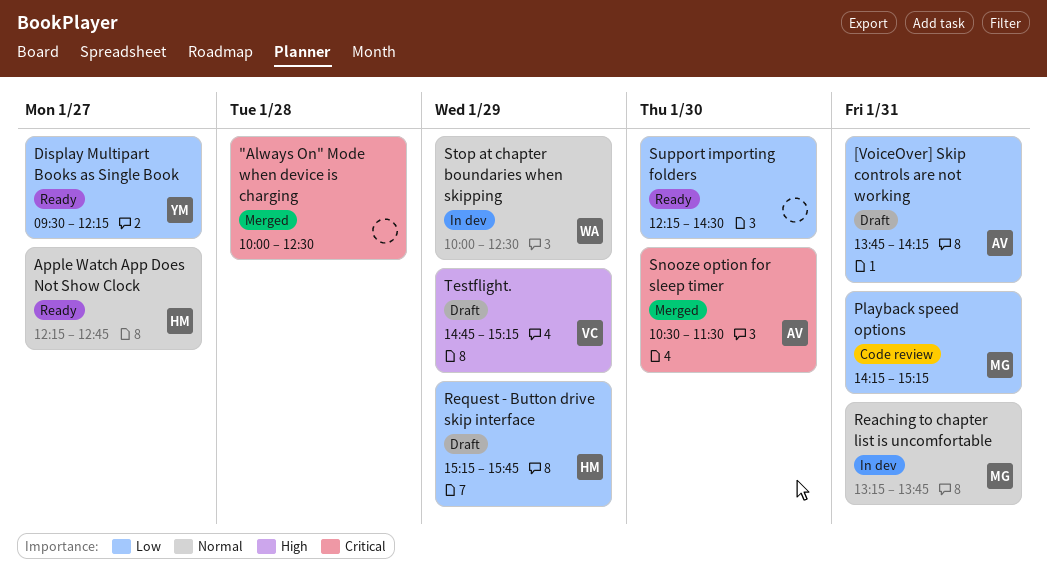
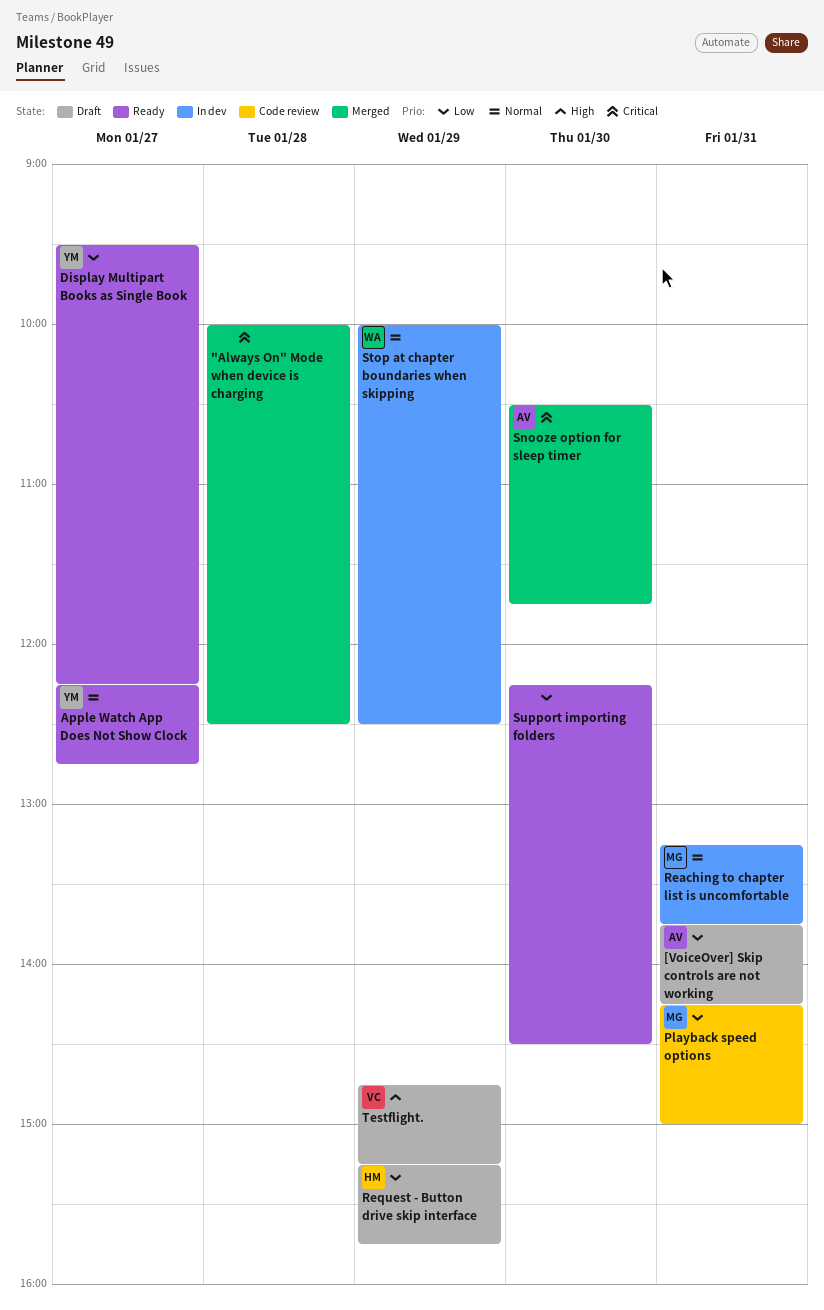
Apple Watch App Does Not Show Clock, owner: HM -> YM
Playback speed options, ends: 15:15 -> 15:00
Snooze option for sleep timer, ends: 11:30 -> 11:45

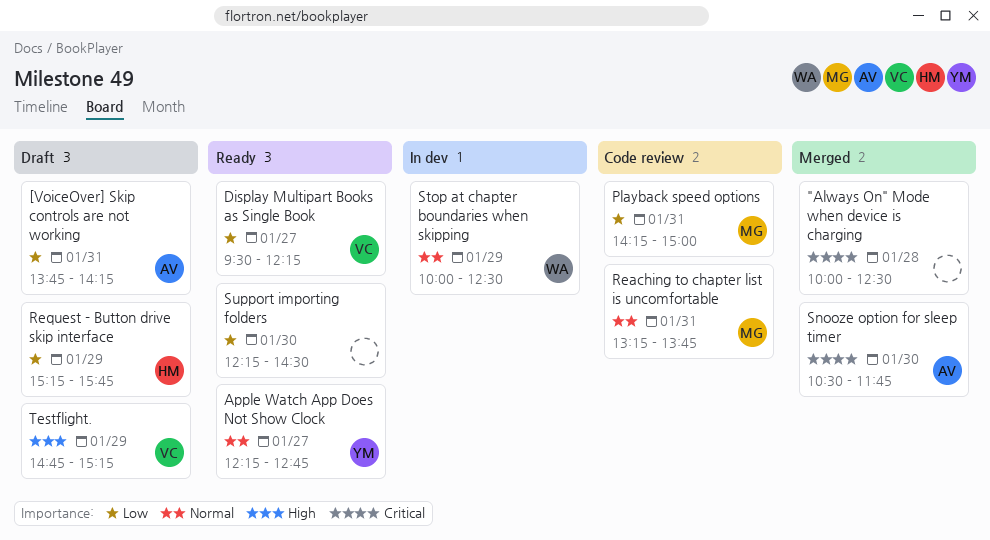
Display Multipart Books as Single Book, owner: YM -> VC
Reaching to chapter list is uncomfortable, status: In dev -> Code review

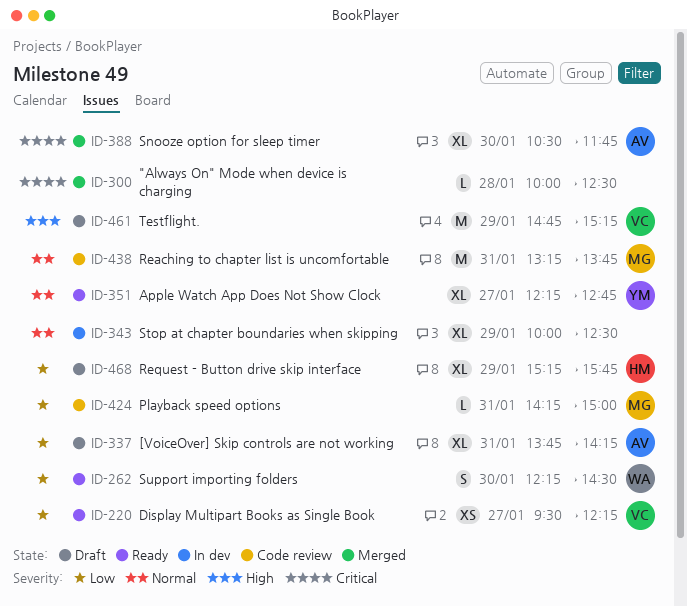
Stop at chapter boundaries when skipping, owner: WA -> none
Support importing folders, owner: none -> WA

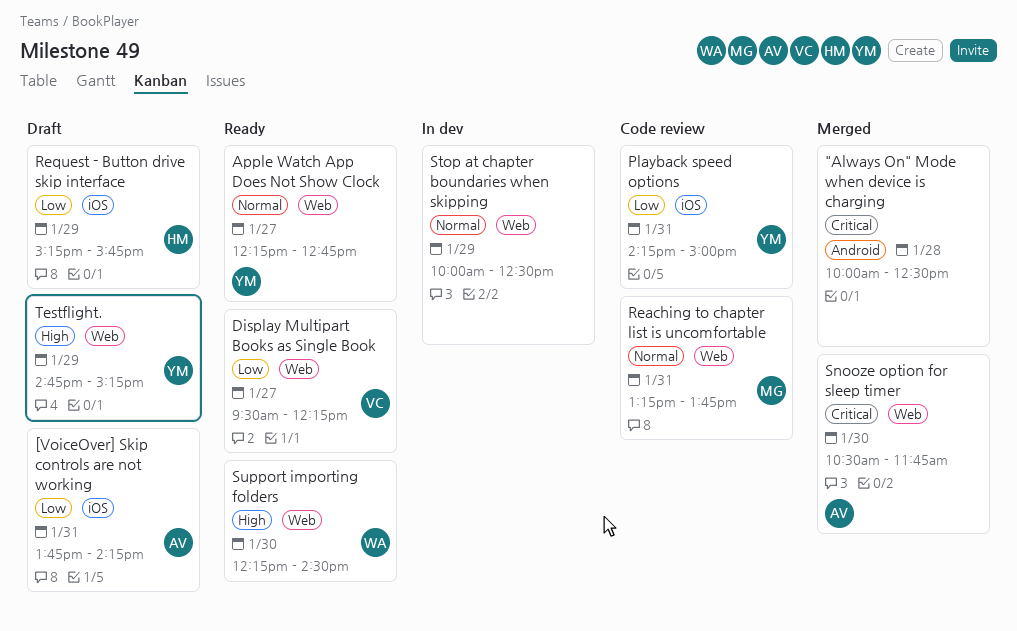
Playback speed options, owner: MG -> YM
Support importing folders, priority: Low -> High
Testflight., owner: VC -> YM

